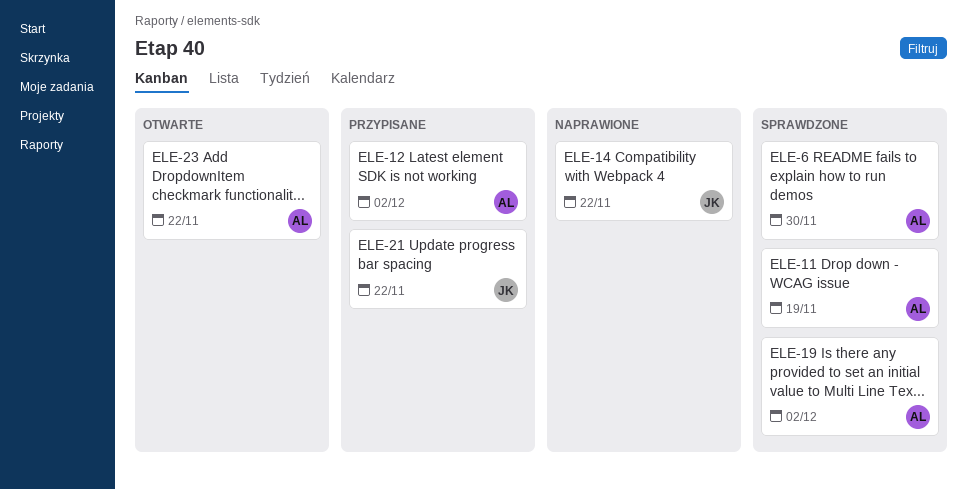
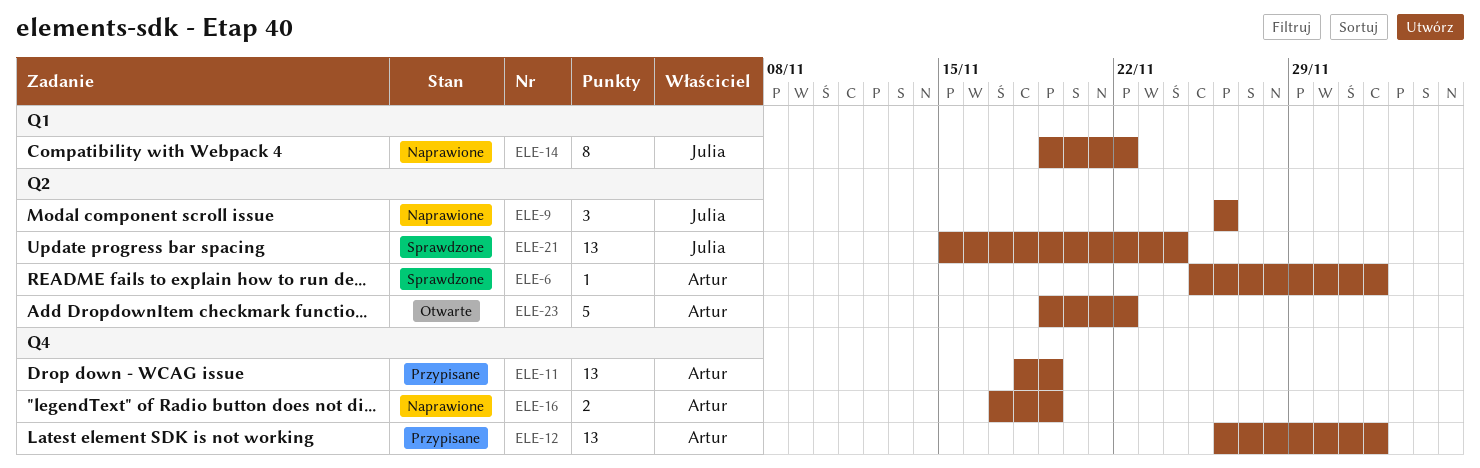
ELE-6, due: Nov 30 -> Dec 2
ELE-9: none -> present
ELE-11, status: Sprawdzone -> Przypisane
ELE-16: none -> present
ELE-19: present -> none
ELE-21, status: Przypisane -> Sprawdzone
ELE-21, due: Nov 22 -> Nov 24

